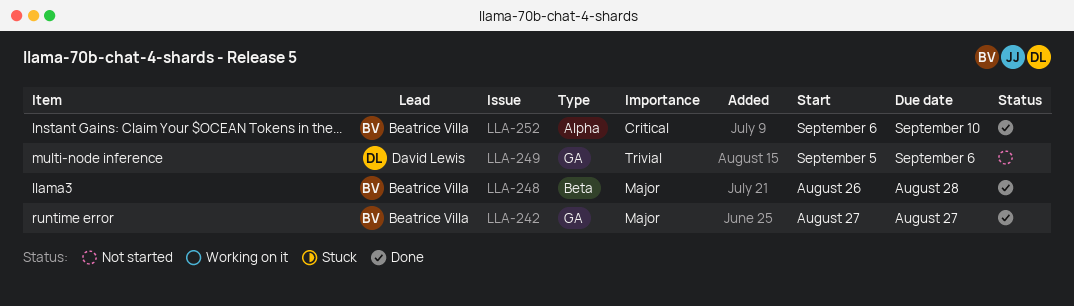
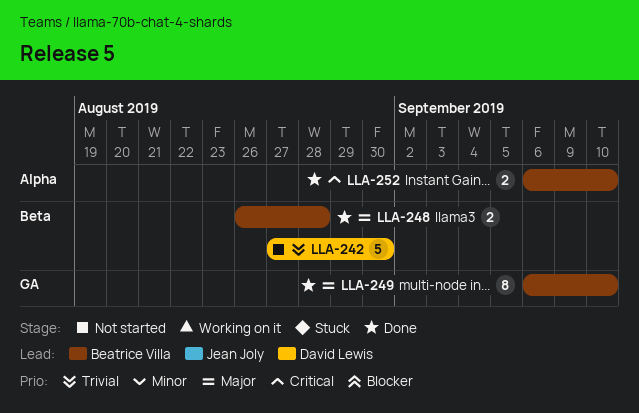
LLA-242, status: Done -> Not started
LLA-242, owner: Beatrice Villa -> David Lewis
LLA-242, priority: Major -> Trivial
LLA-242, label: GA -> Beta
LLA-242, due: Aug 27 -> Aug 30
LLA-249, status: Not started -> Done
LLA-249, owner: David Lewis -> Beatrice Villa
LLA-249, priority: Trivial -> Major
LLA-249, start: Sep 5 -> Sep 6
LLA-249, due: Sep 6 -> Sep 10

